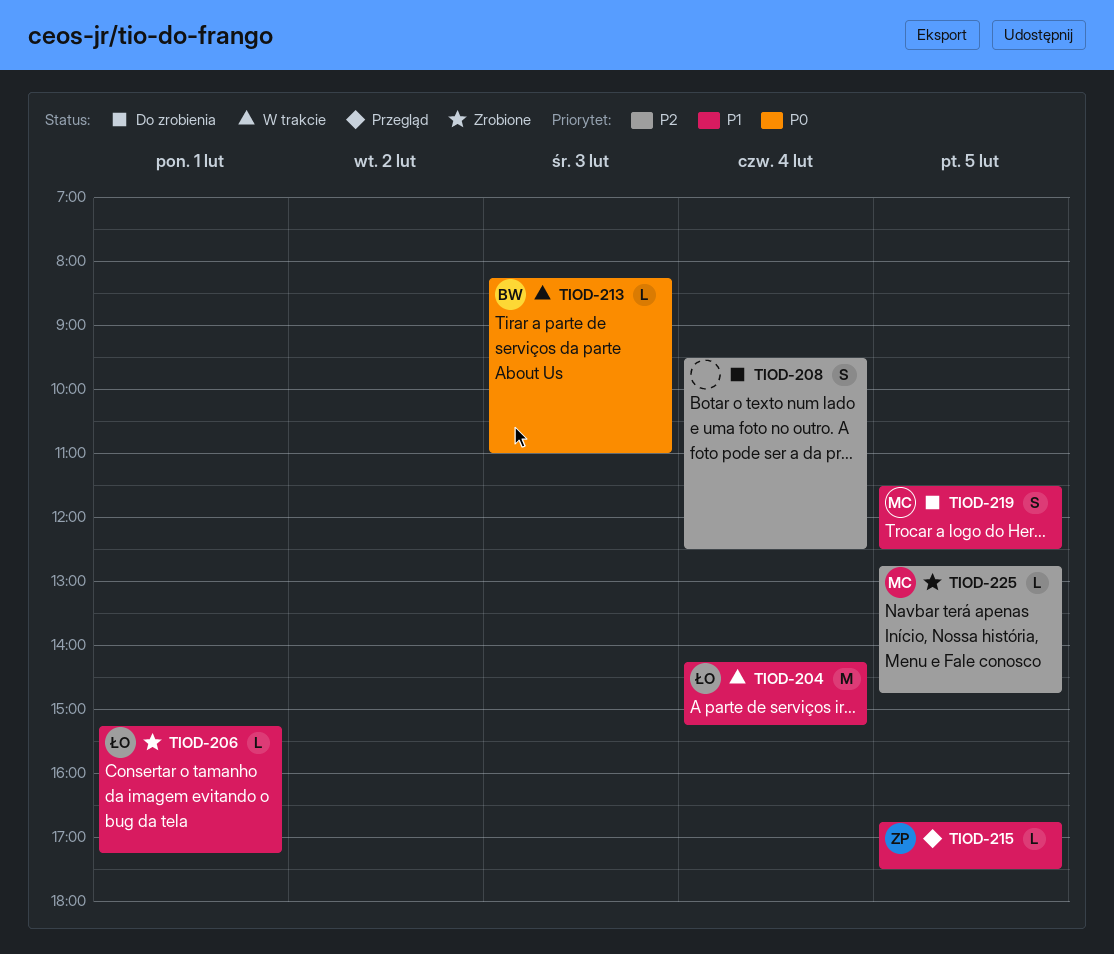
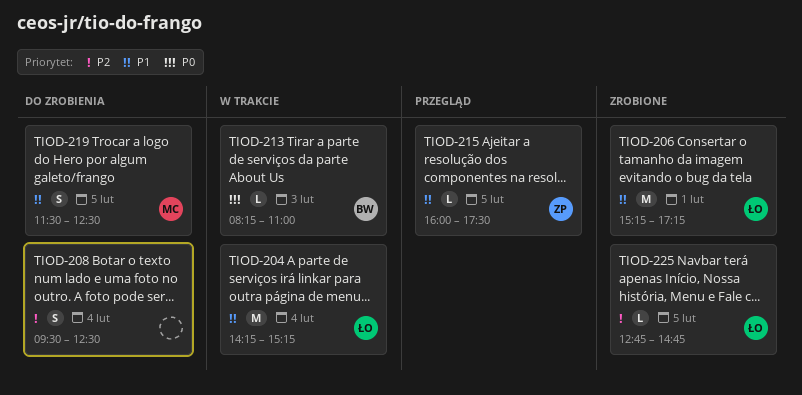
TIOD-206, estimate: L -> M
TIOD-215, begins: 16:45 -> 16:00
TIOD-225, owner: MC -> ŁO

